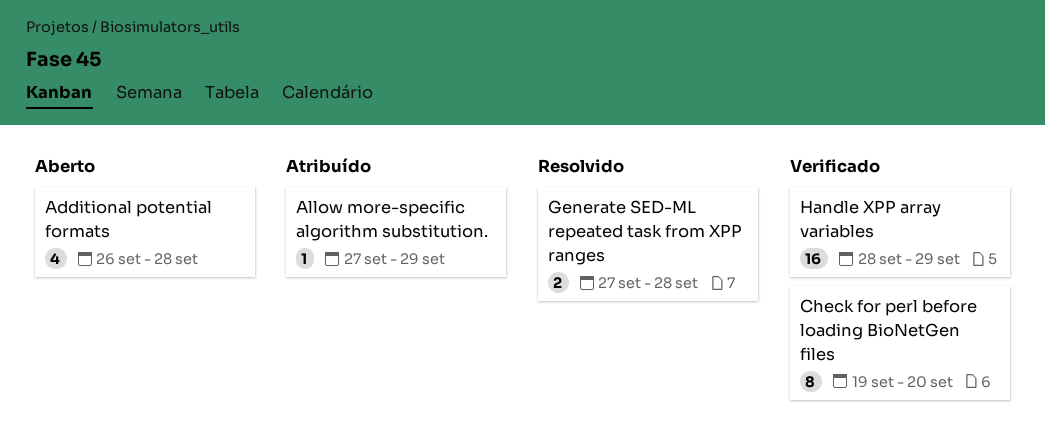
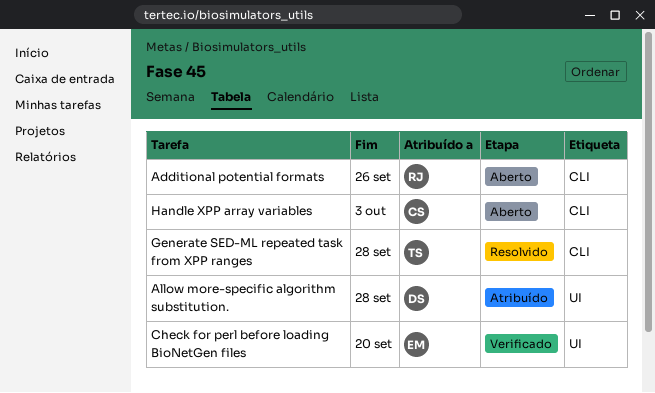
Additional potential formats, due: Sep 28 -> Sep 26
Allow more-specific algorithm substitution., due: Sep 29 -> Sep 28
Handle XPP array variables, status: Verificado -> Aberto
Handle XPP array variables, due: Sep 29 -> Oct 3

